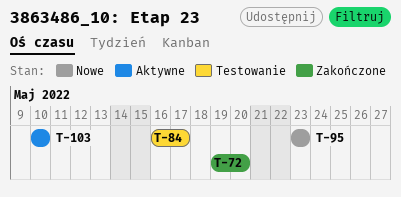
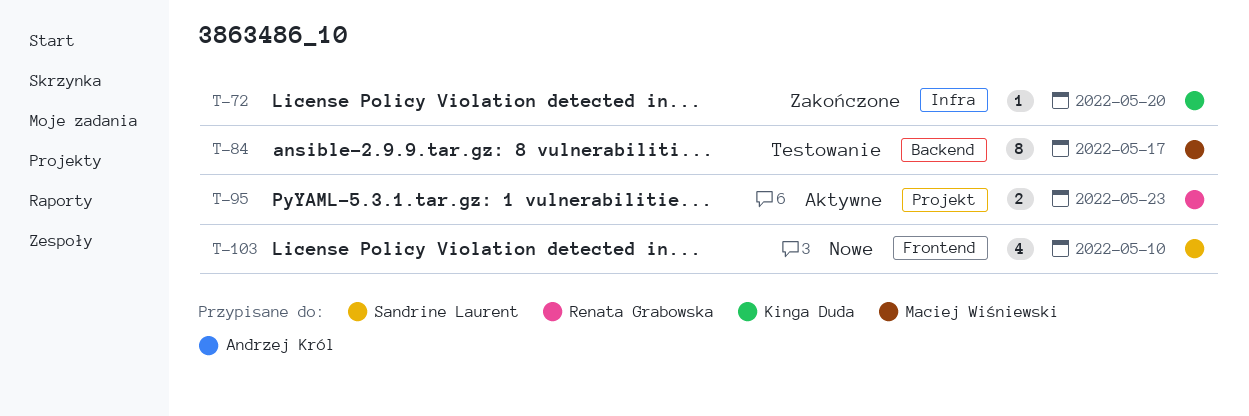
T-95, status: Nowe -> Aktywne
T-103, status: Aktywne -> Nowe

